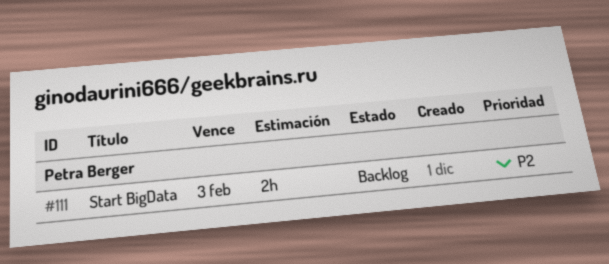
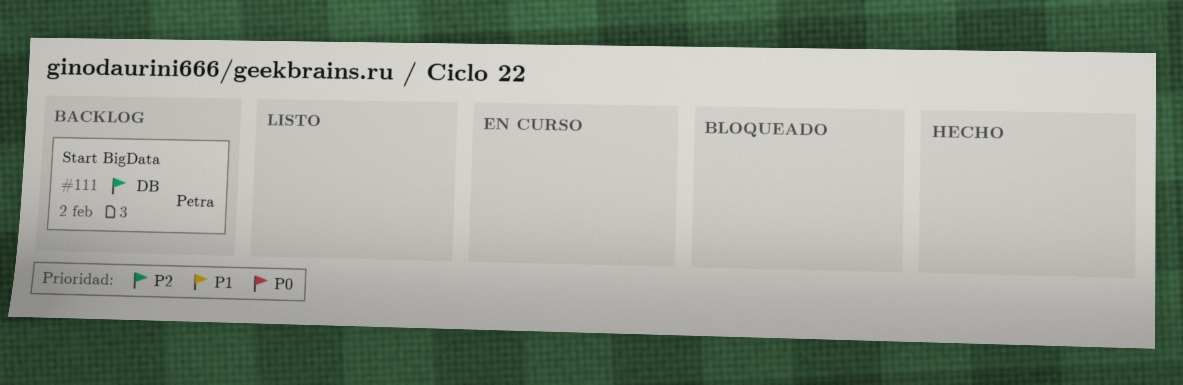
#111, due: Feb 3 -> Feb 2

